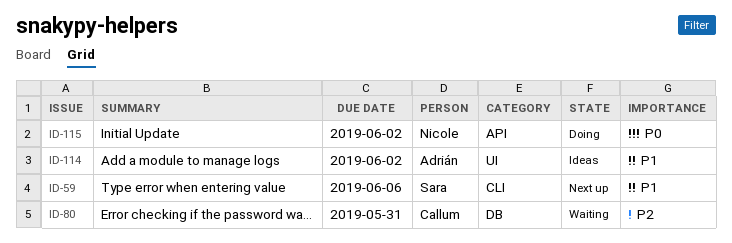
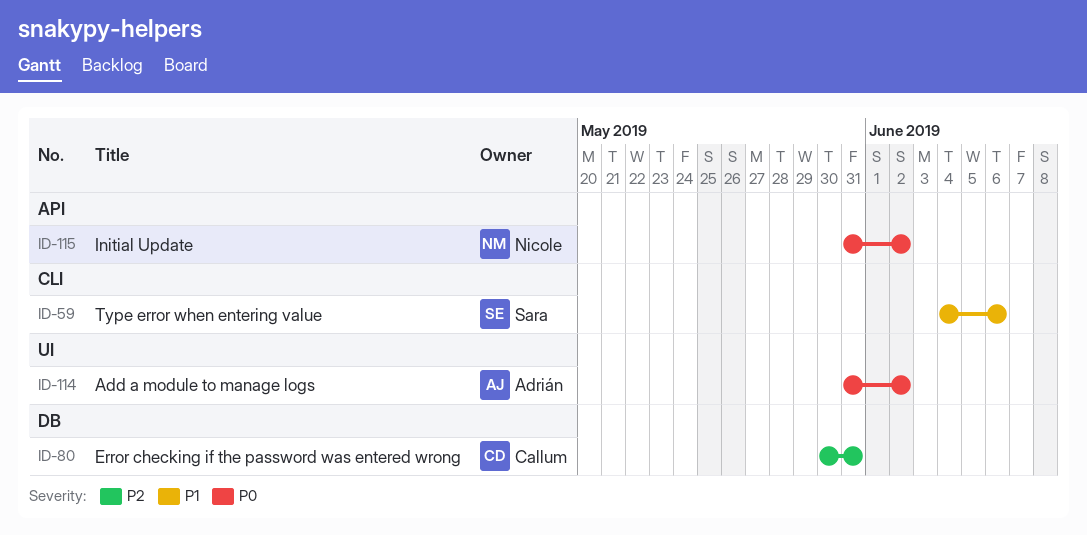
ID-114, priority: P1 -> P0

